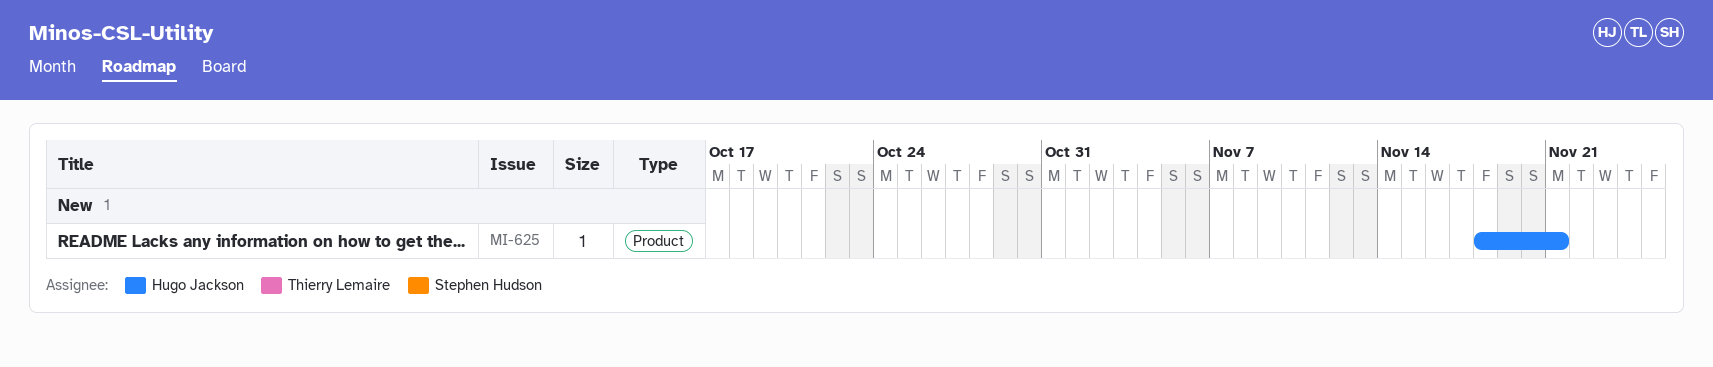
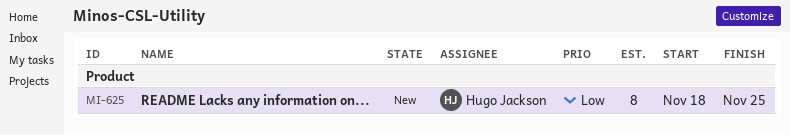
MI-625, estimate: 1 -> 8
MI-625, due: Nov 21 -> Nov 25

